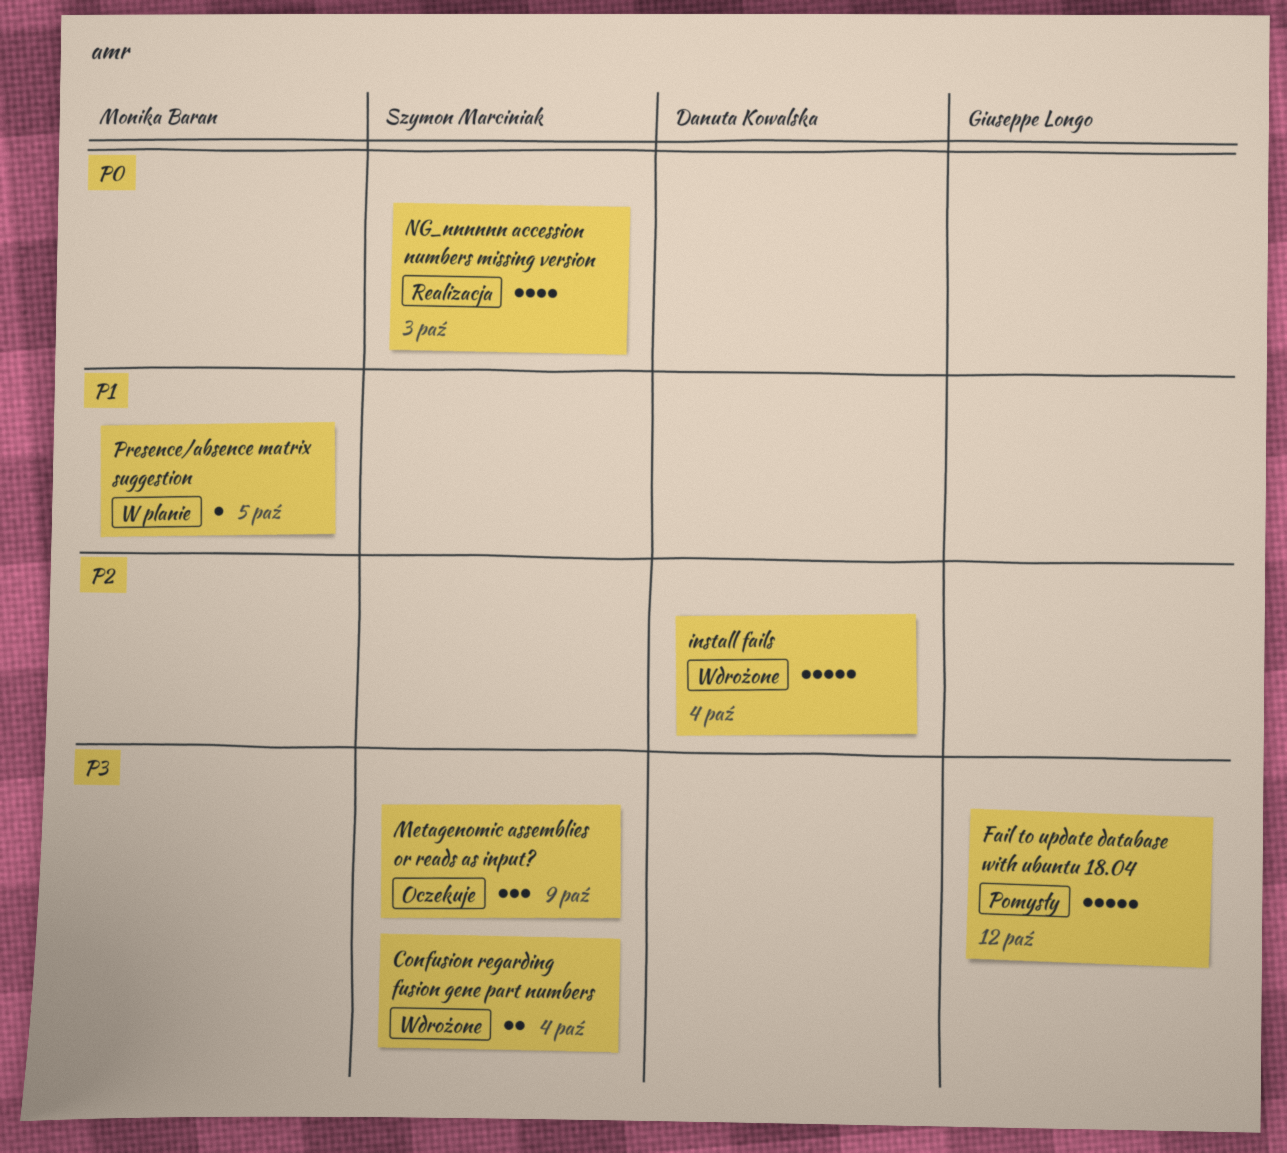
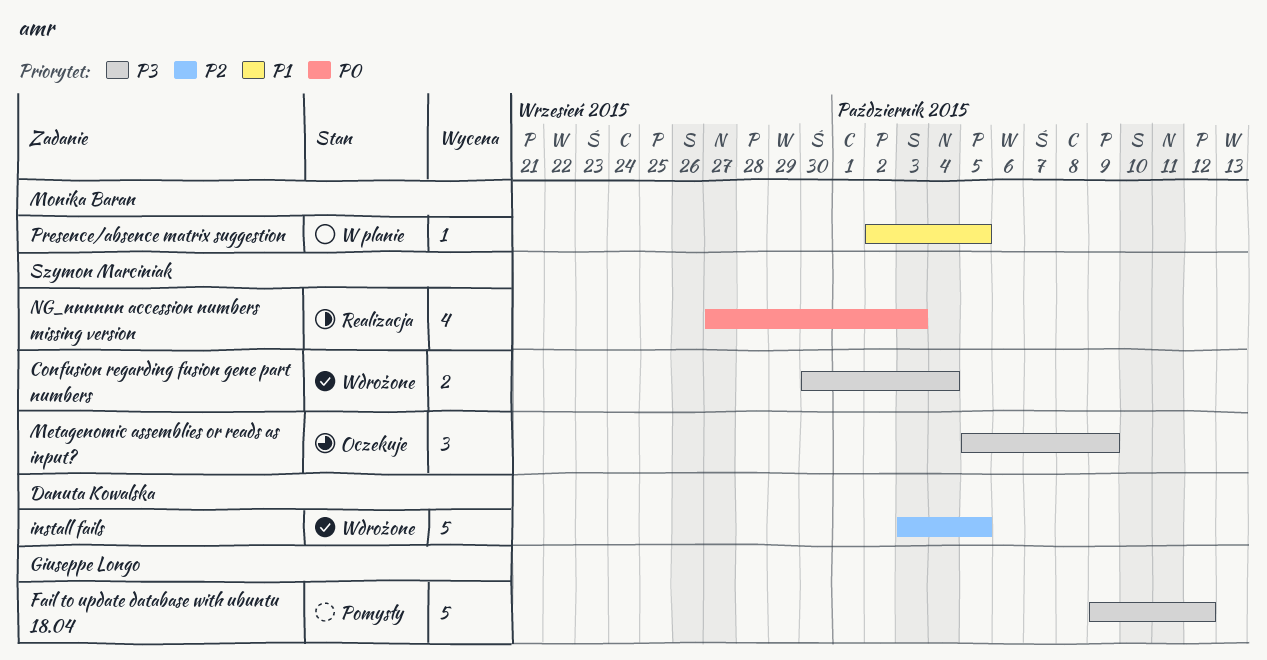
install fails, due: Oct 4 -> Oct 5

